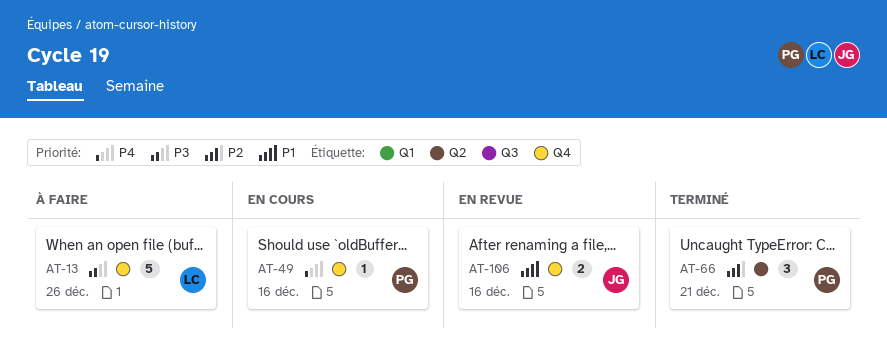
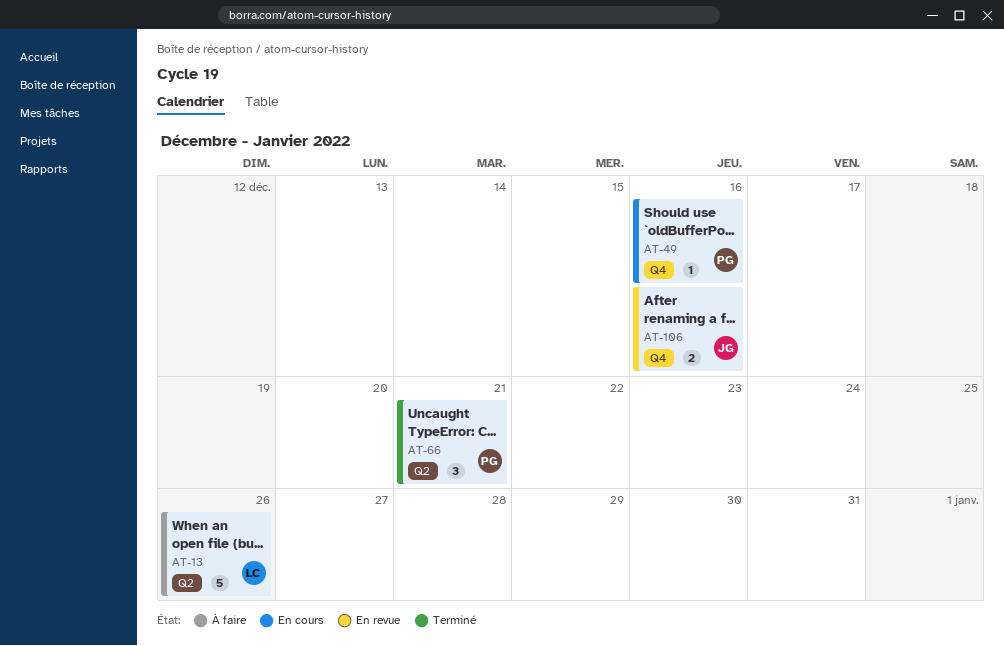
AT-13, label: Q4 -> Q2

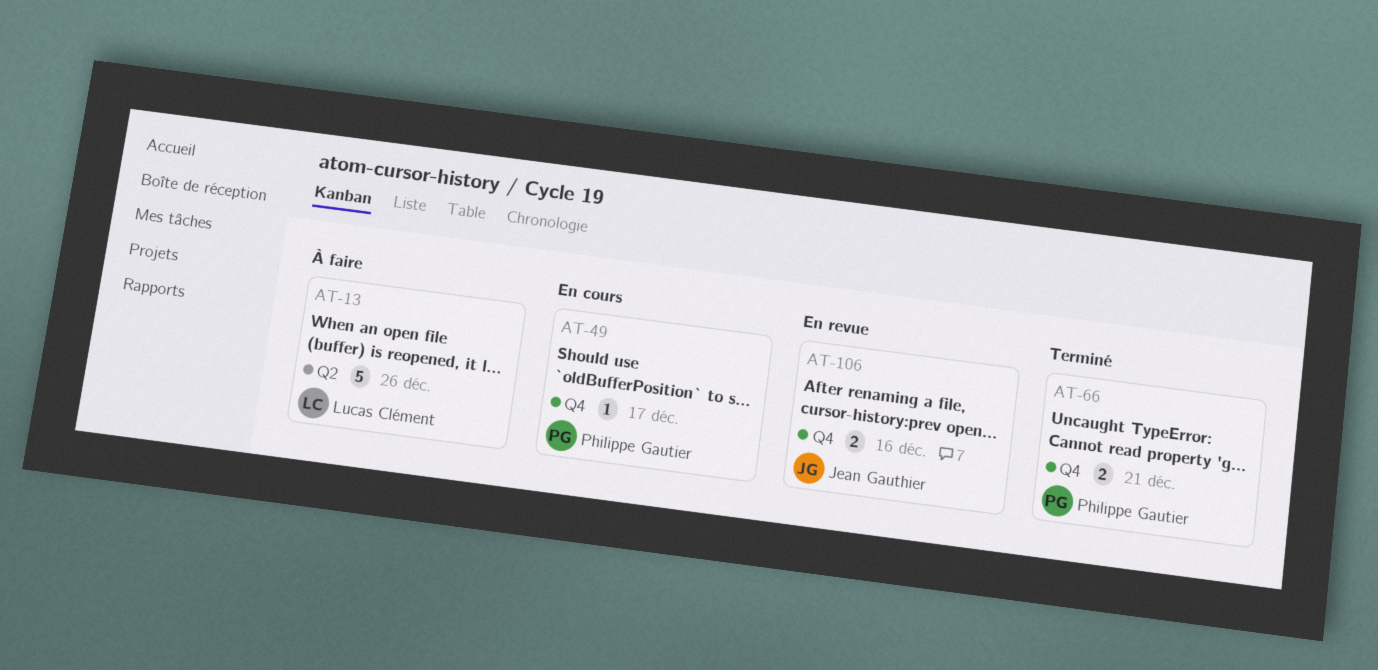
AT-49, due: Dec 16 -> Dec 17
AT-66, label: Q2 -> Q4
AT-66, estimate: 3 -> 2

